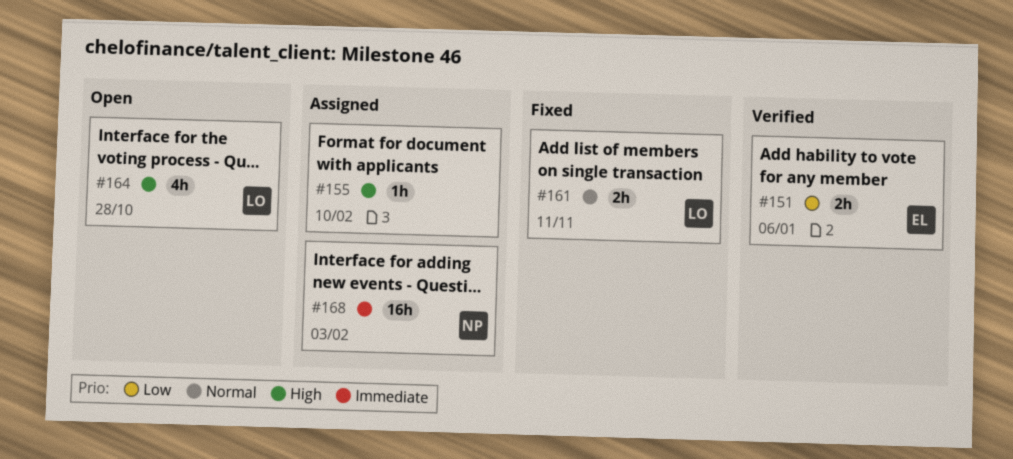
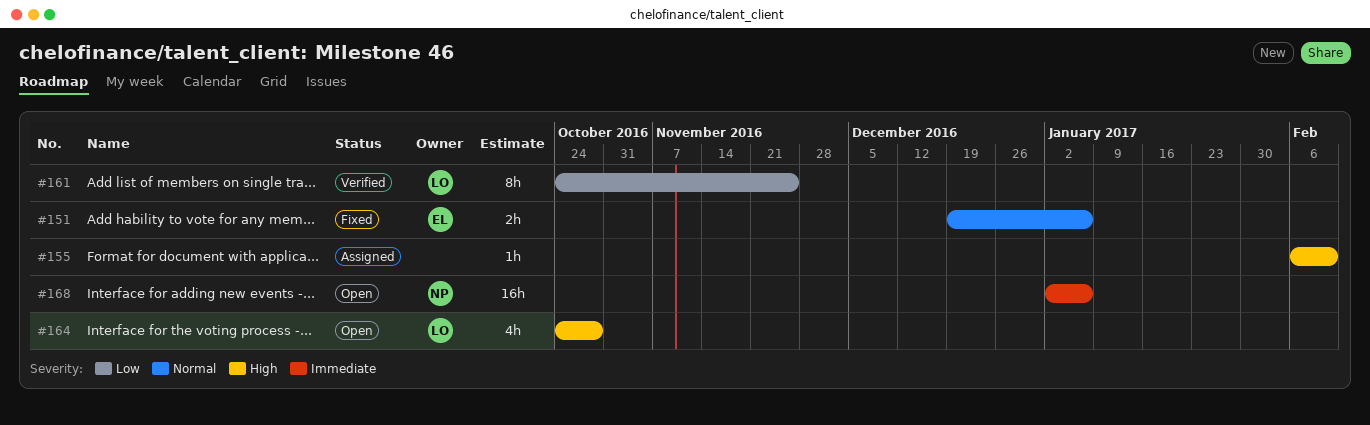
#151, status: Verified -> Fixed
#151, priority: Low -> Normal
#161, status: Fixed -> Verified
#161, priority: Normal -> Low
#161, estimate: 2h -> 8h
#161, due: Nov 11 -> Nov 25
#168, status: Assigned -> Open
#168, due: Feb 3 -> Jan 6

